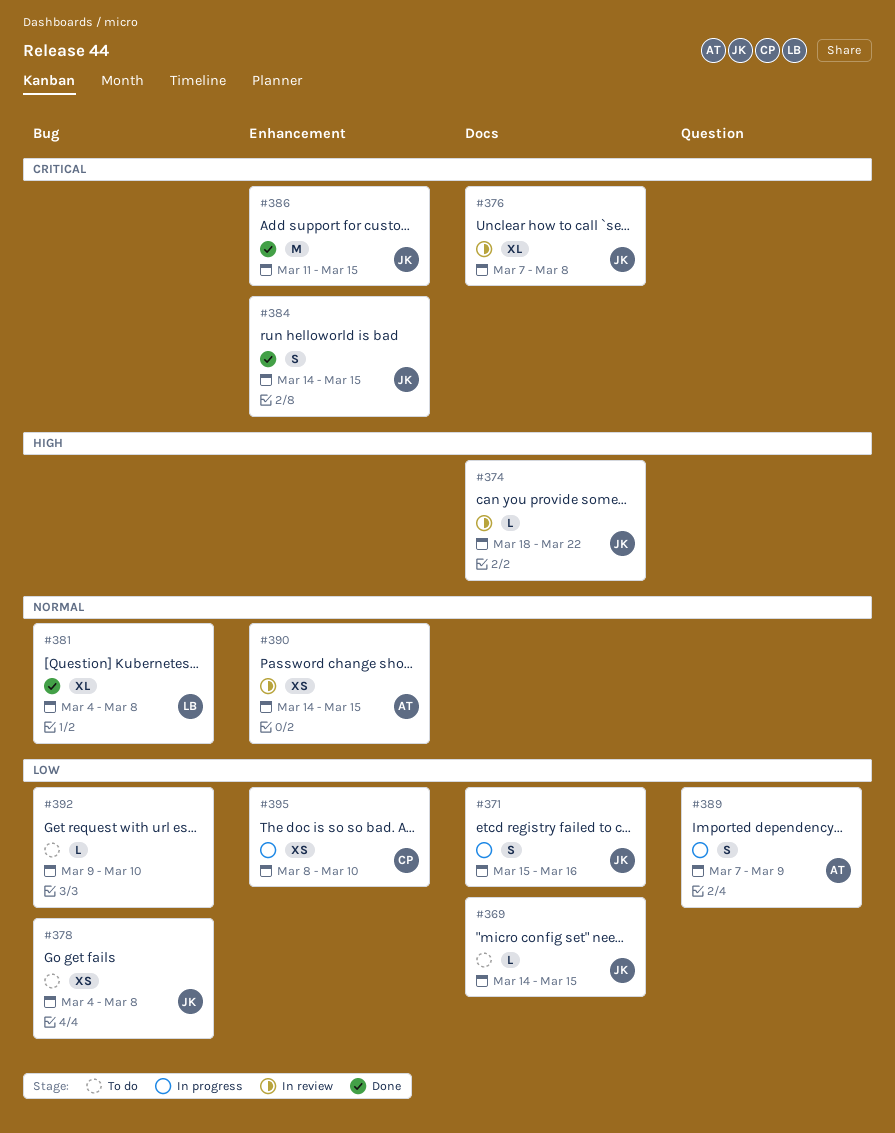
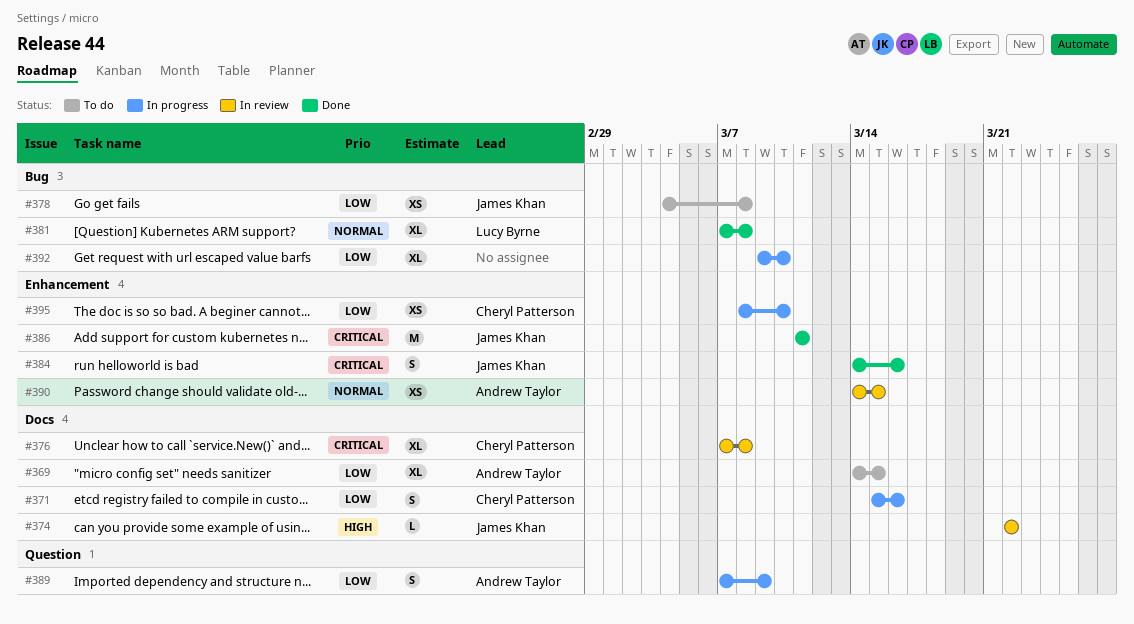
#369, owner: James Khan -> Andrew Taylor
#369, estimate: L -> XL
#371, owner: James Khan -> Cheryl Patterson
#374, start: Mar 18 -> Mar 22
#376, owner: James Khan -> Cheryl Patterson
#381, start: Mar 4 -> Mar 7
#384, due: Mar 15 -> Mar 16
#386, due: Mar 15 -> Mar 11
#392, status: To do -> In progress
#392, estimate: L -> XL

